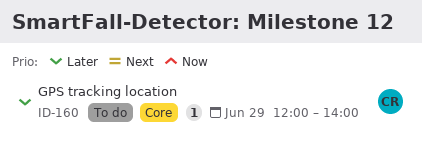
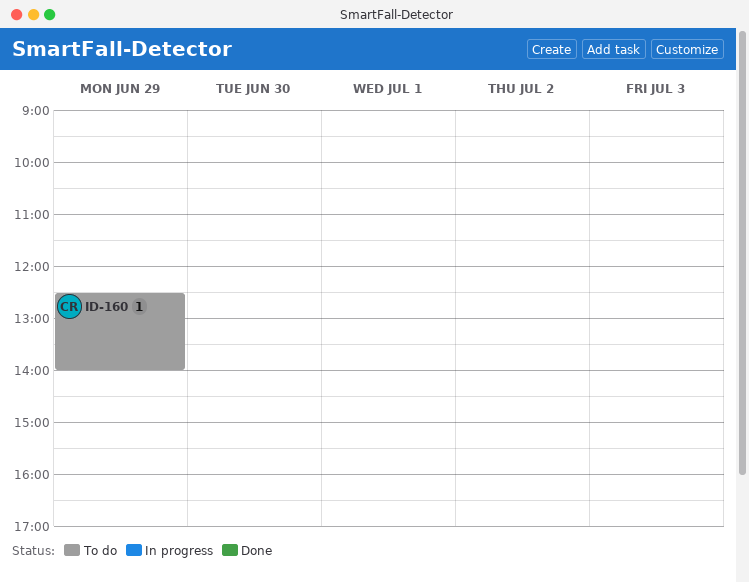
ID-160, begins: 12:00 -> 12:30

